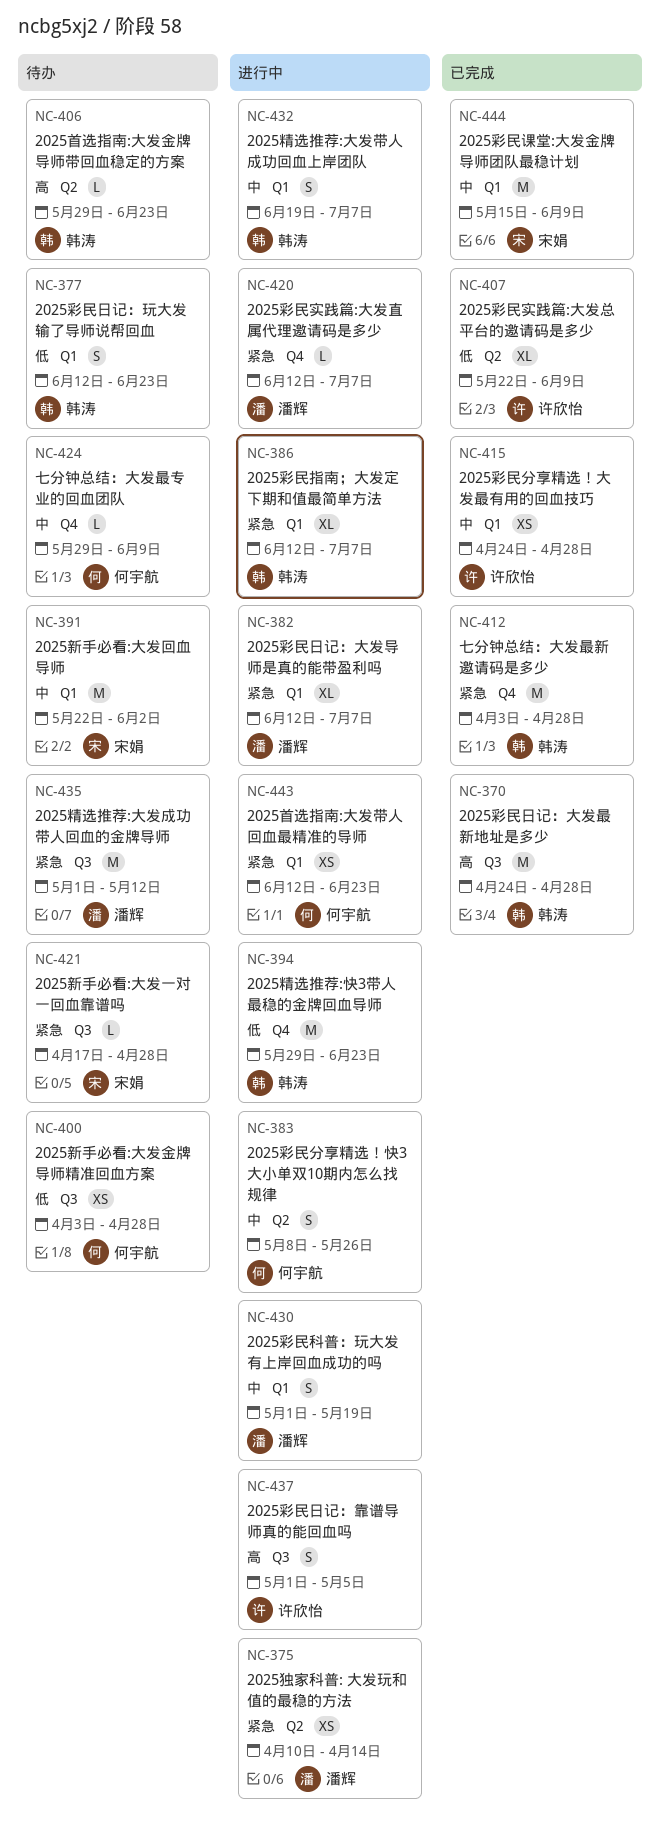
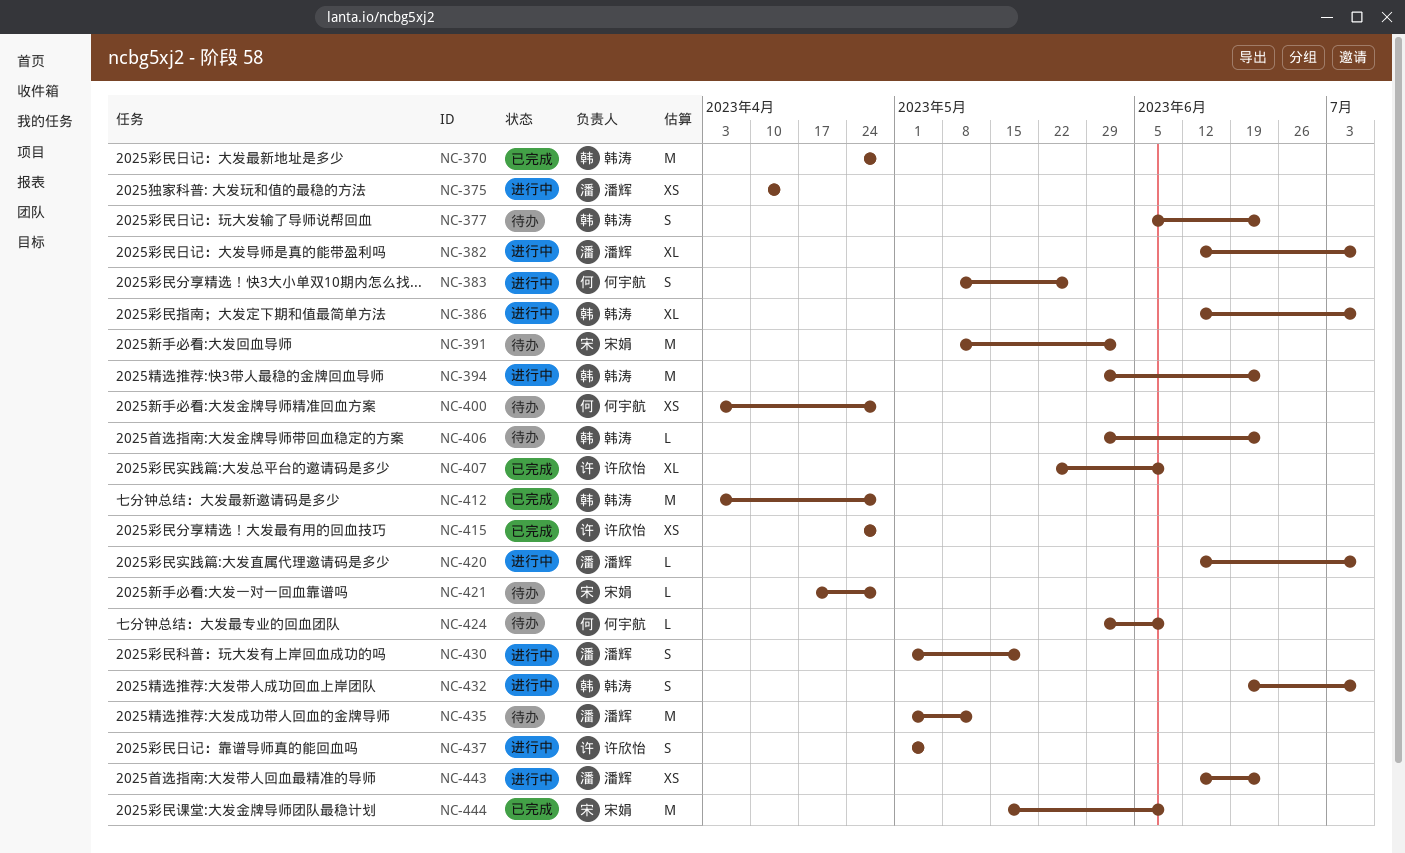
NC-377, start: Jun 12 -> Jun 5
NC-391, start: May 22 -> May 8
NC-443, owner: 何宇航 -> 潘辉

